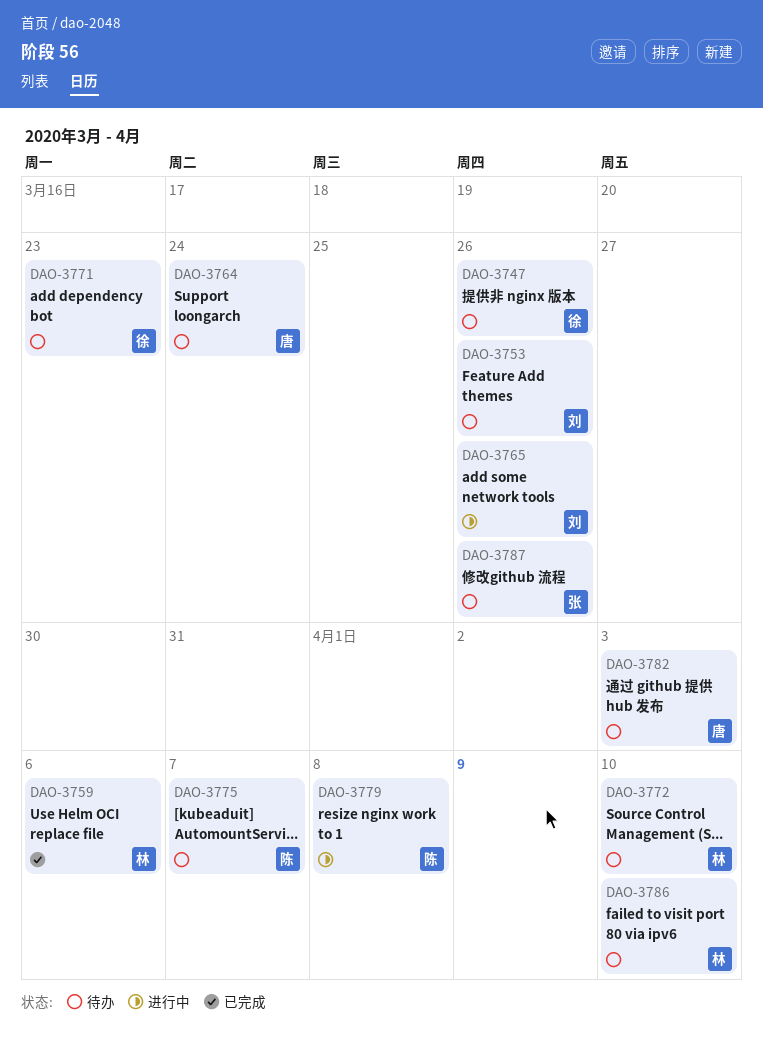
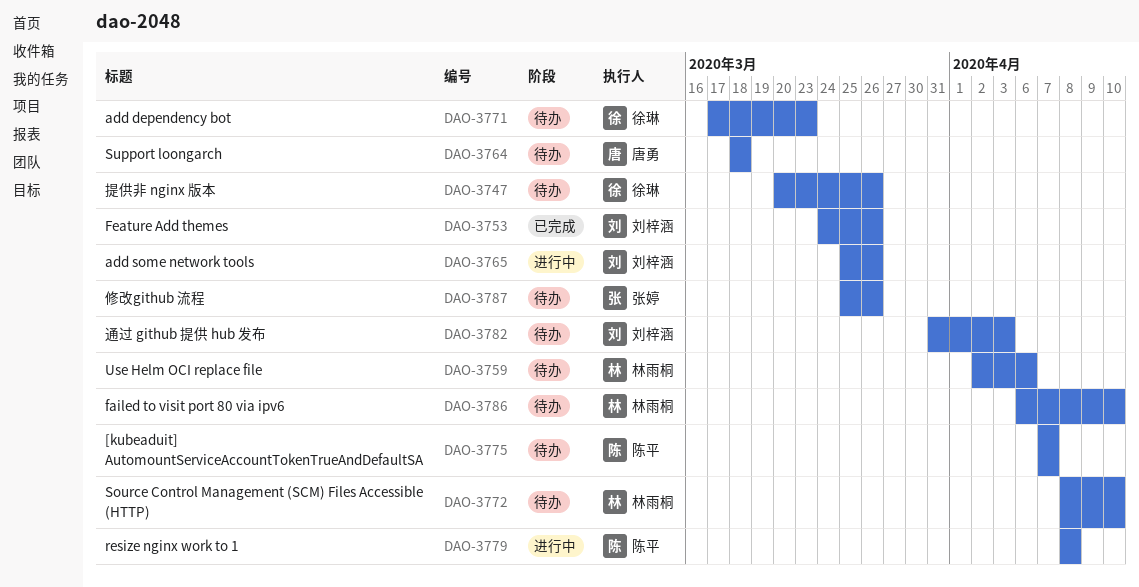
DAO-3753, status: 待办 -> 已完成
DAO-3759, status: 已完成 -> 待办
DAO-3764, due: Mar 24 -> Mar 18
DAO-3782, owner: 唐勇 -> 刘梓涵

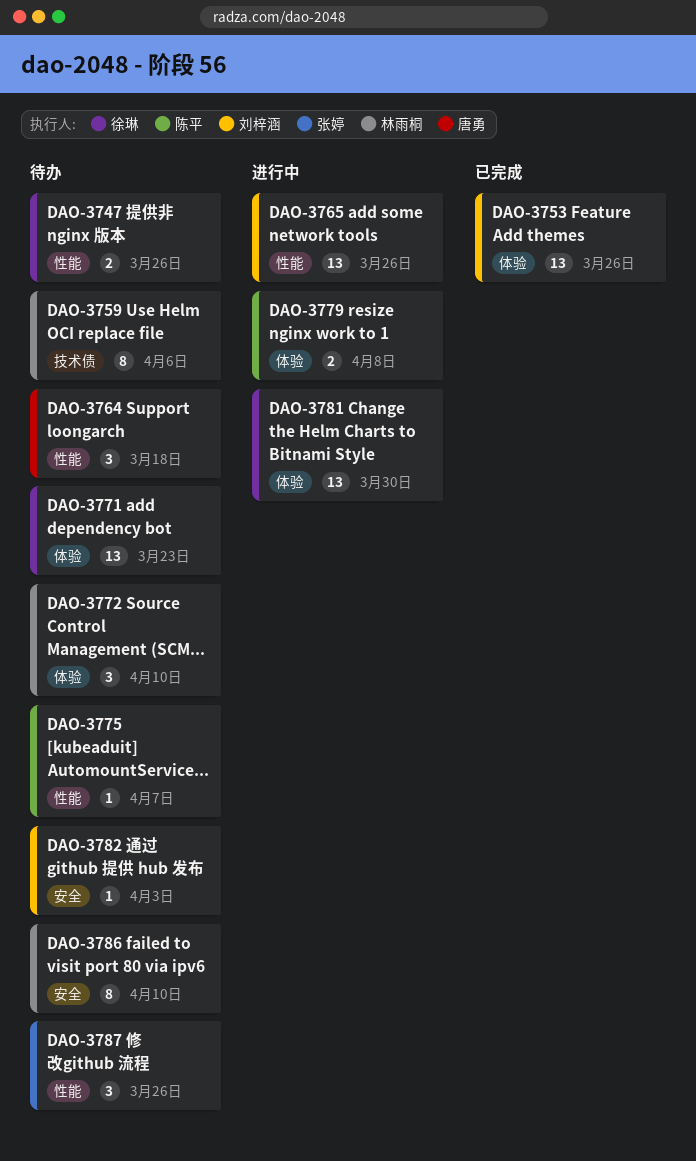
DAO-3781: none -> present

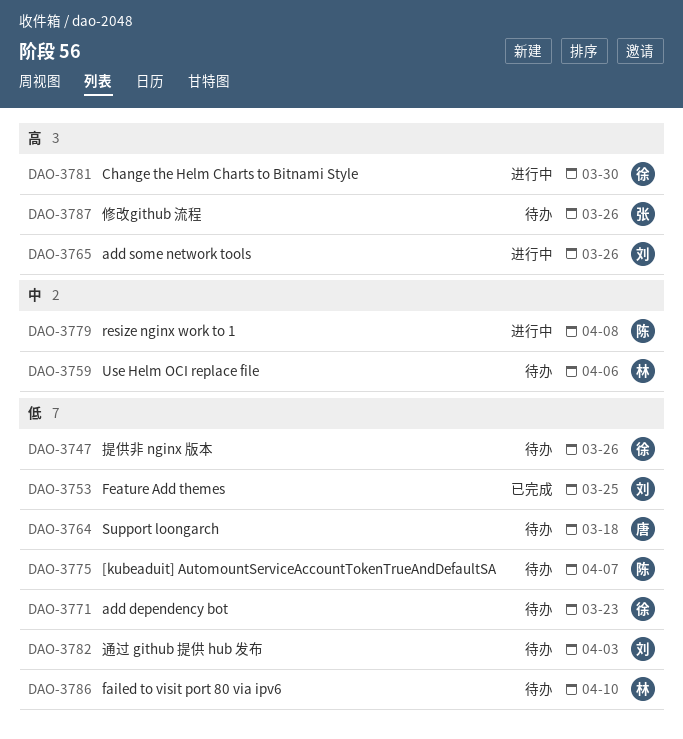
DAO-3753, due: Mar 26 -> Mar 25
DAO-3772: present -> none

